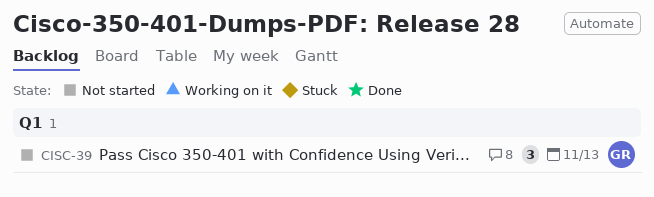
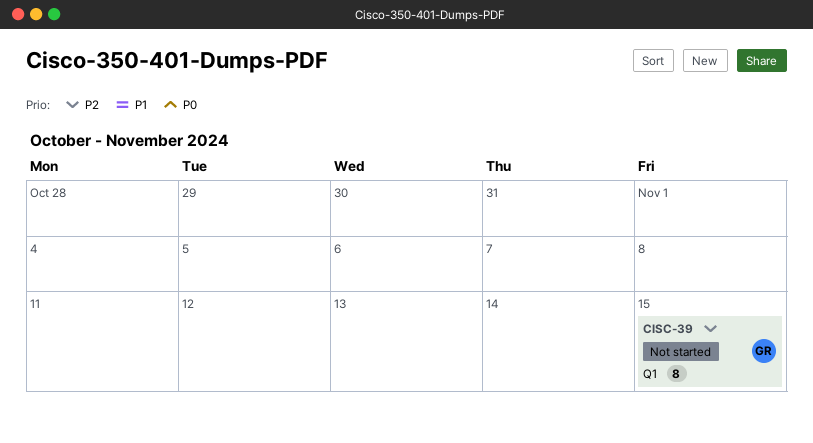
CISC-39, estimate: 3 -> 8
CISC-39, due: Nov 13 -> Nov 15

